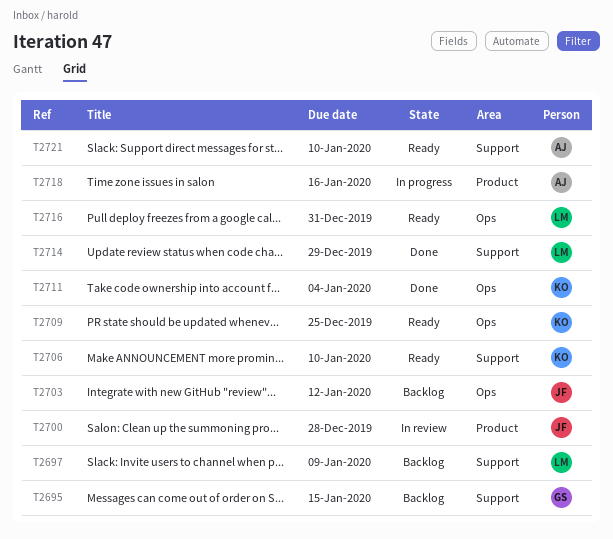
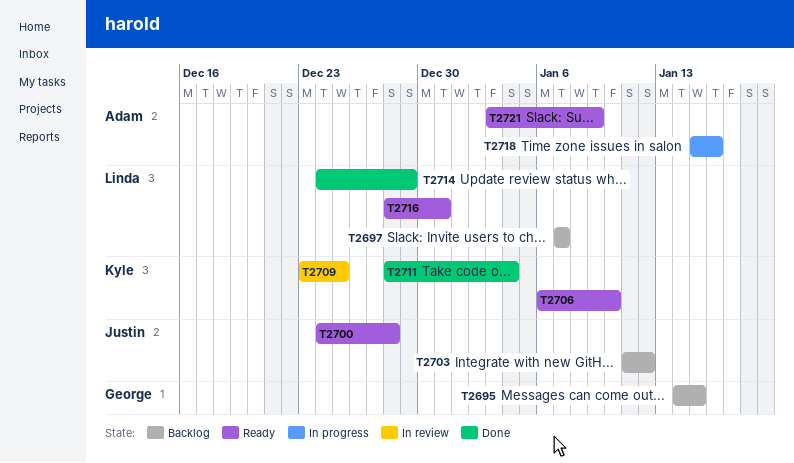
T2697, due: Jan 9 -> Jan 7
T2700, status: In review -> Ready
T2709, status: Ready -> In review
T2721, due: Jan 10 -> Jan 9

